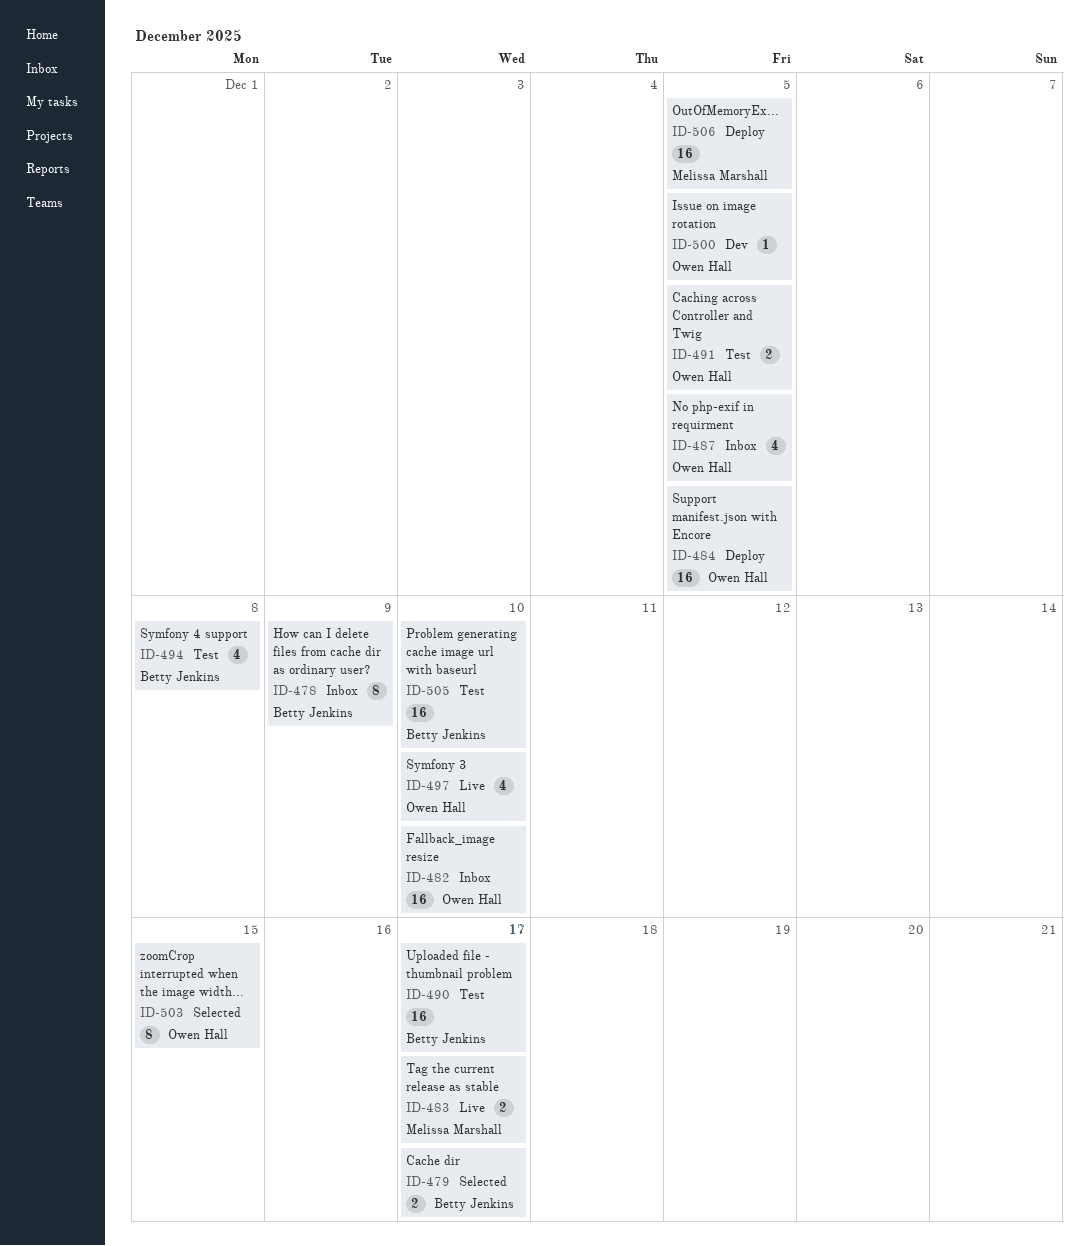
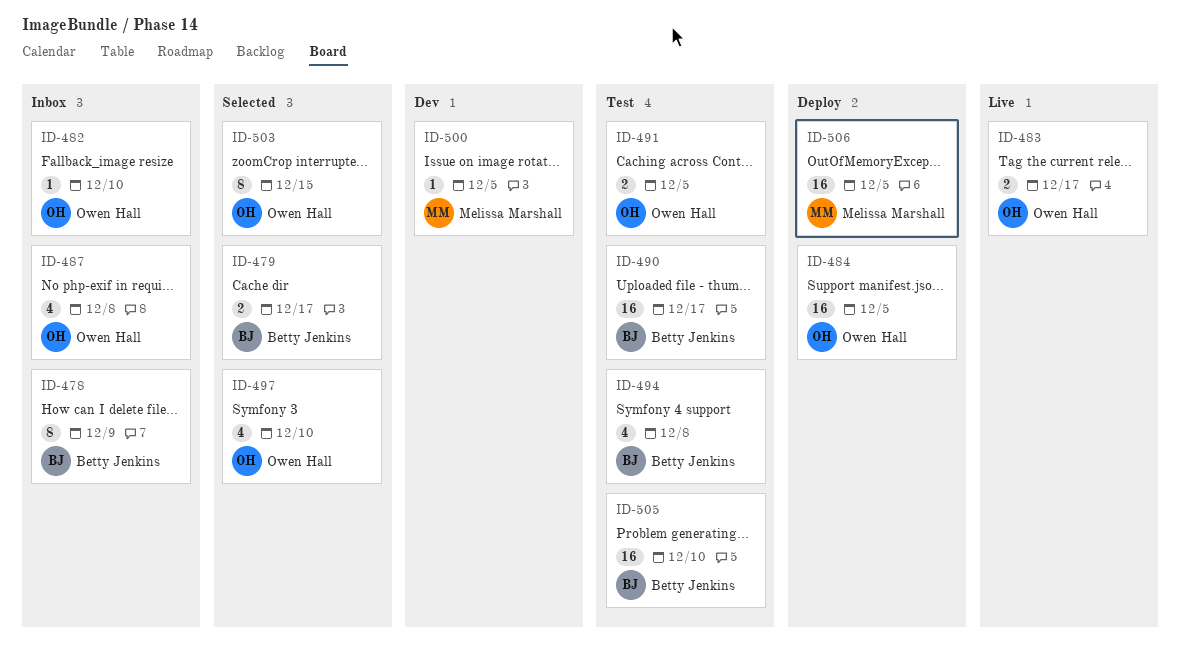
ID-482, estimate: 16 -> 1
ID-483, owner: Melissa Marshall -> Owen Hall
ID-487, due: Dec 5 -> Dec 8
ID-497, status: Live -> Selected
ID-500, owner: Owen Hall -> Melissa Marshall

